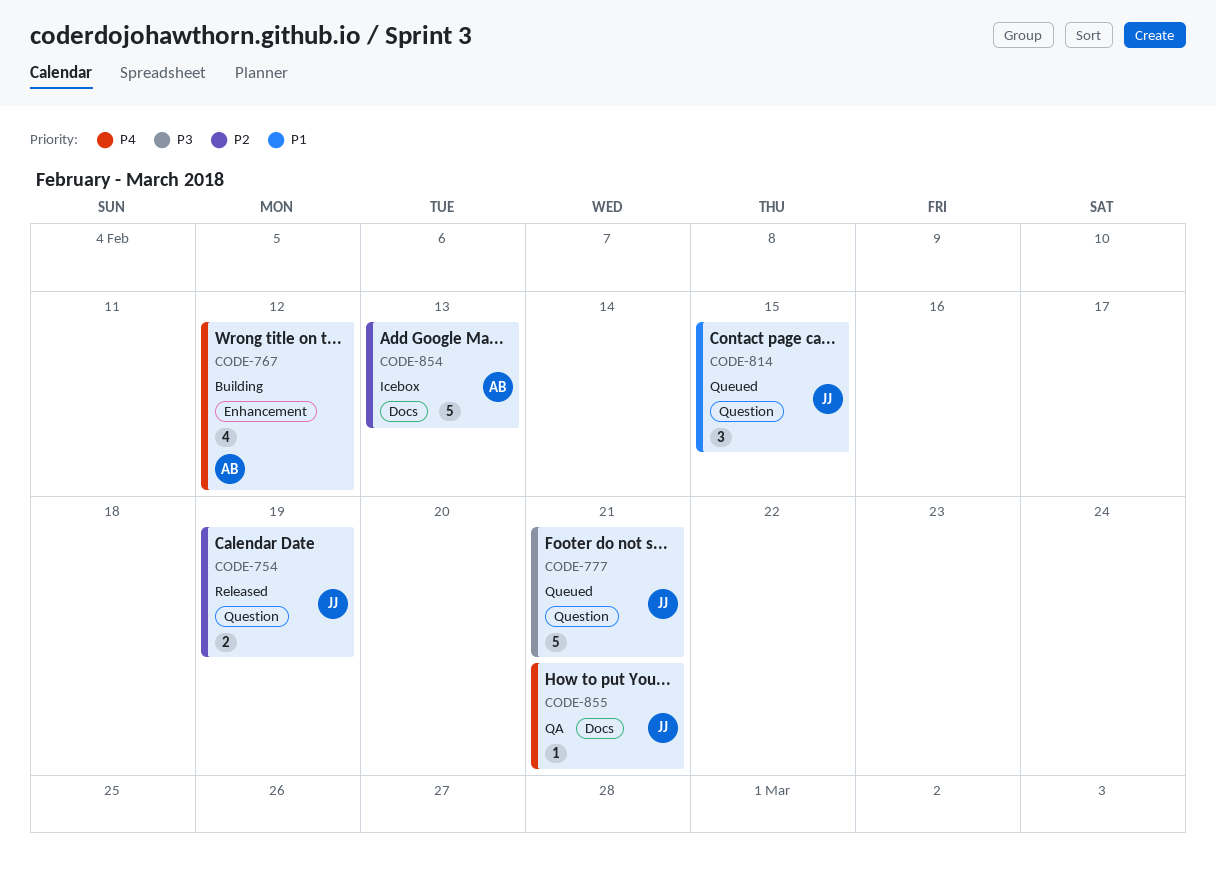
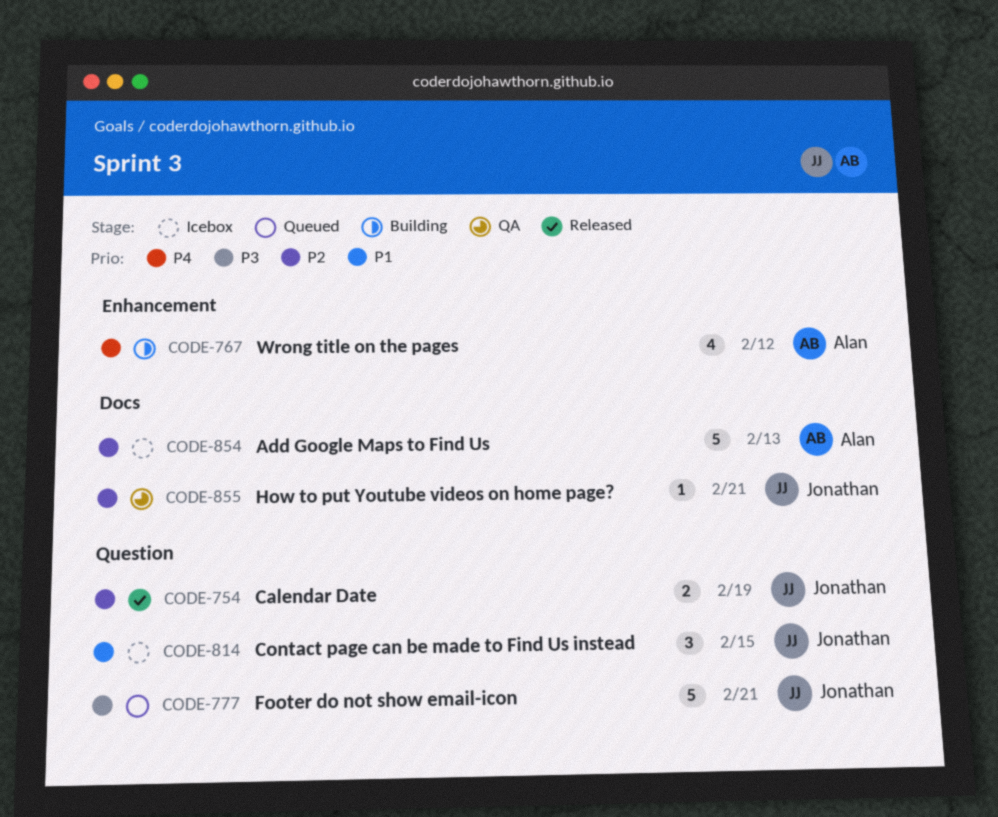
CODE-814, status: Queued -> Icebox
CODE-855, priority: P4 -> P2

